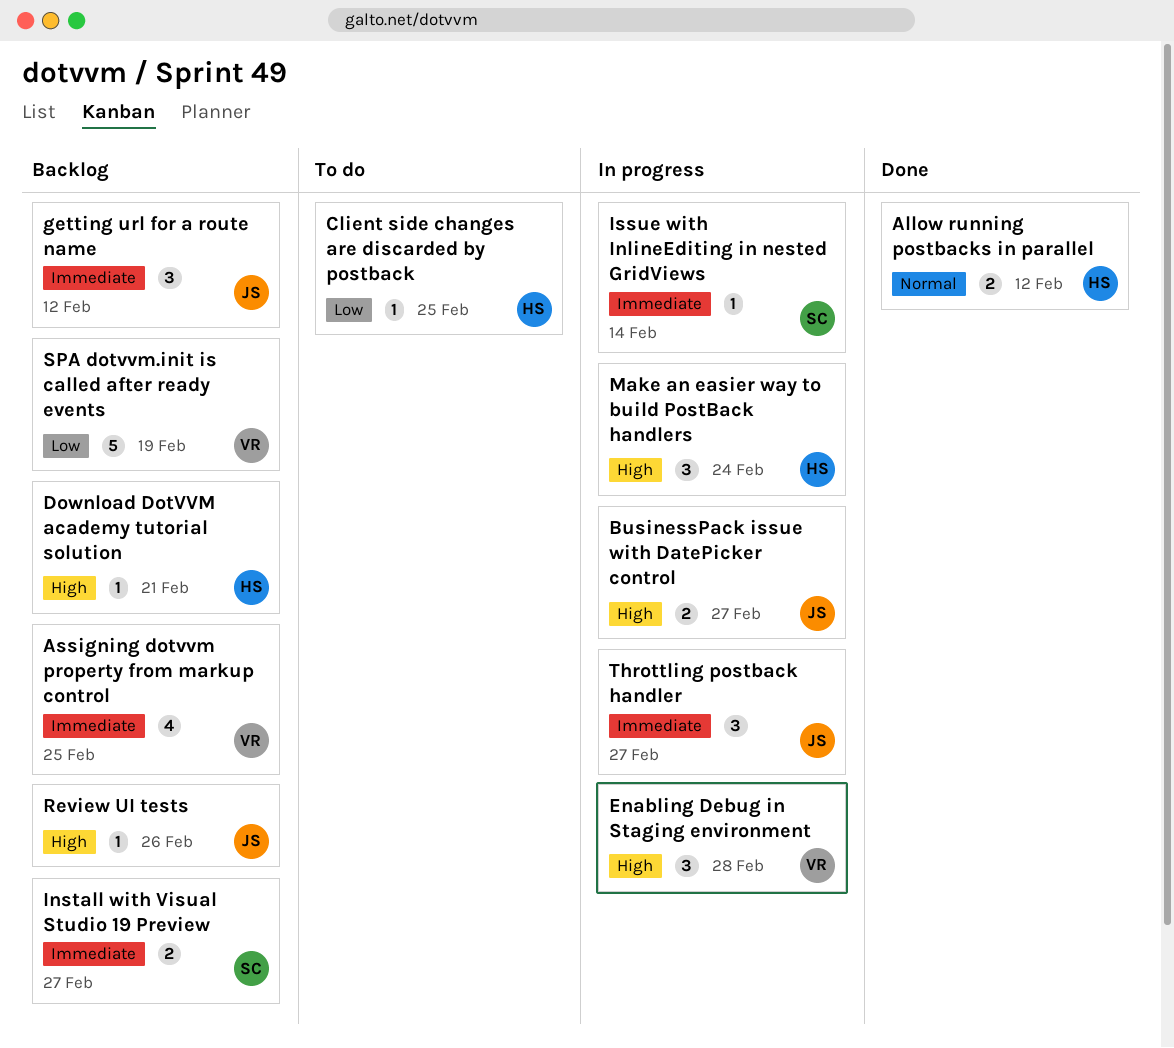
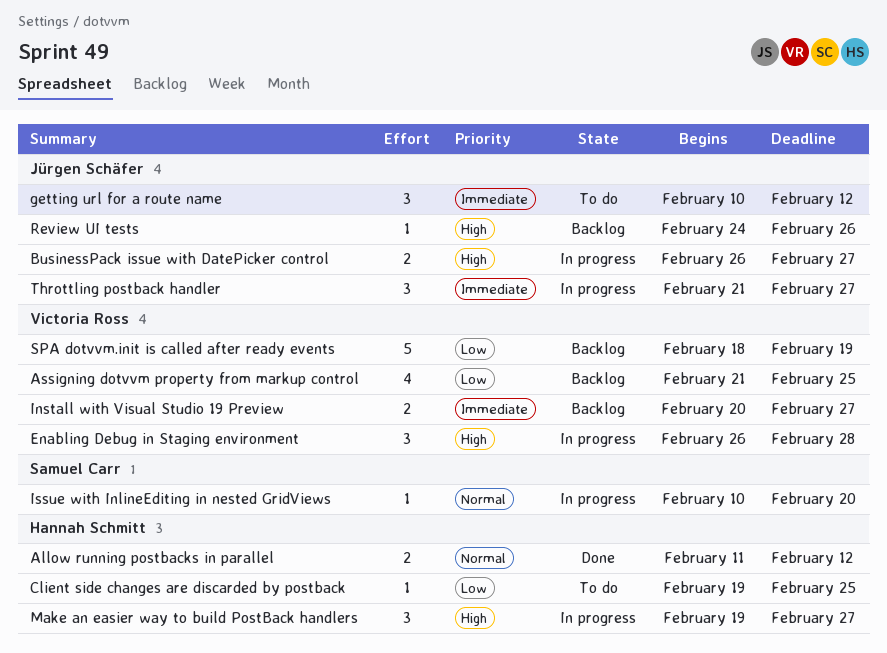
Assigning dotvvm property from markup control, priority: Immediate -> Low
Download DotVVM academy tutorial solution: present -> none
getting url for a route name, status: Backlog -> To do
Install with Visual Studio 19 Preview, owner: Samuel Carr -> Victoria Ross
Issue with InlineEditing in nested GridViews, priority: Immediate -> Normal
Issue with InlineEditing in nested GridViews, due: Feb 14 -> Feb 20
Make an easier way to build PostBack handlers, due: Feb 24 -> Feb 27

